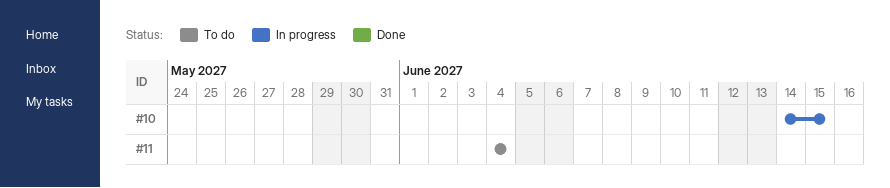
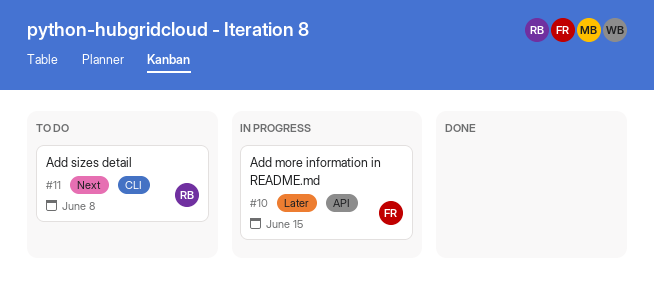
#11, due: Jun 4 -> Jun 8

